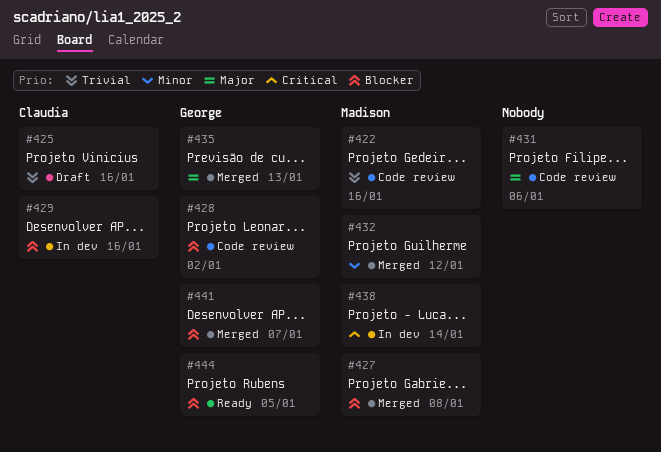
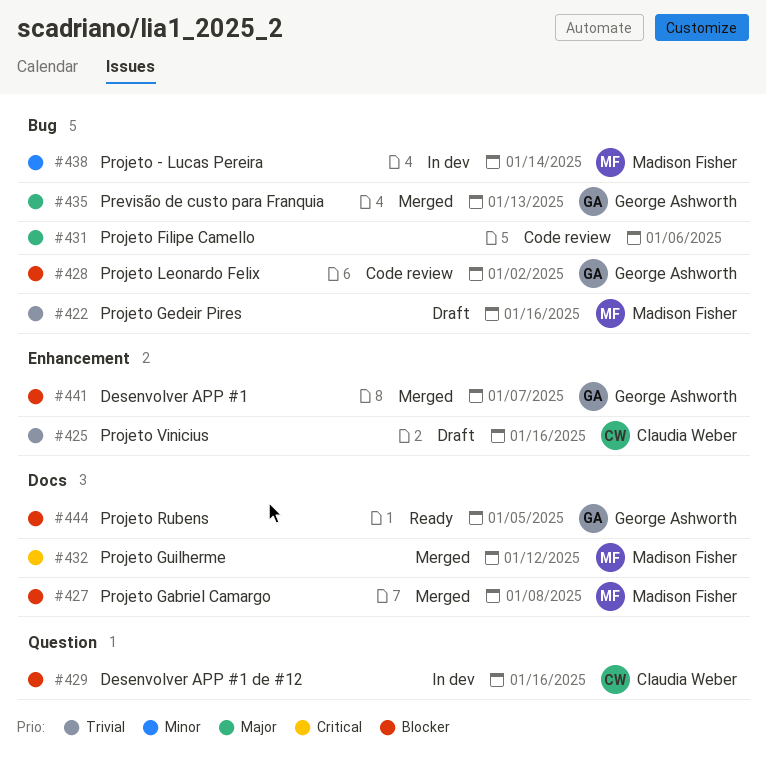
#422, status: Code review -> Draft
#432, priority: Minor -> Critical
#438, priority: Critical -> Minor

